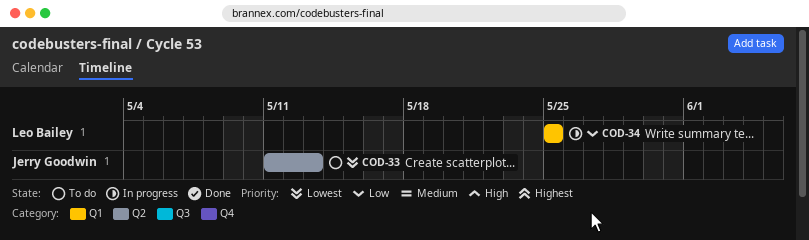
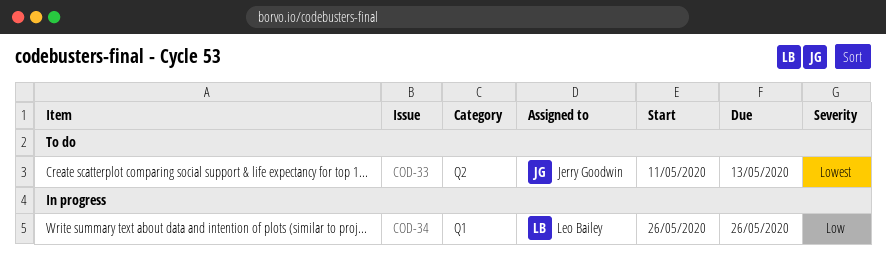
COD-34, start: May 25 -> May 26
COD-34, due: May 25 -> May 26

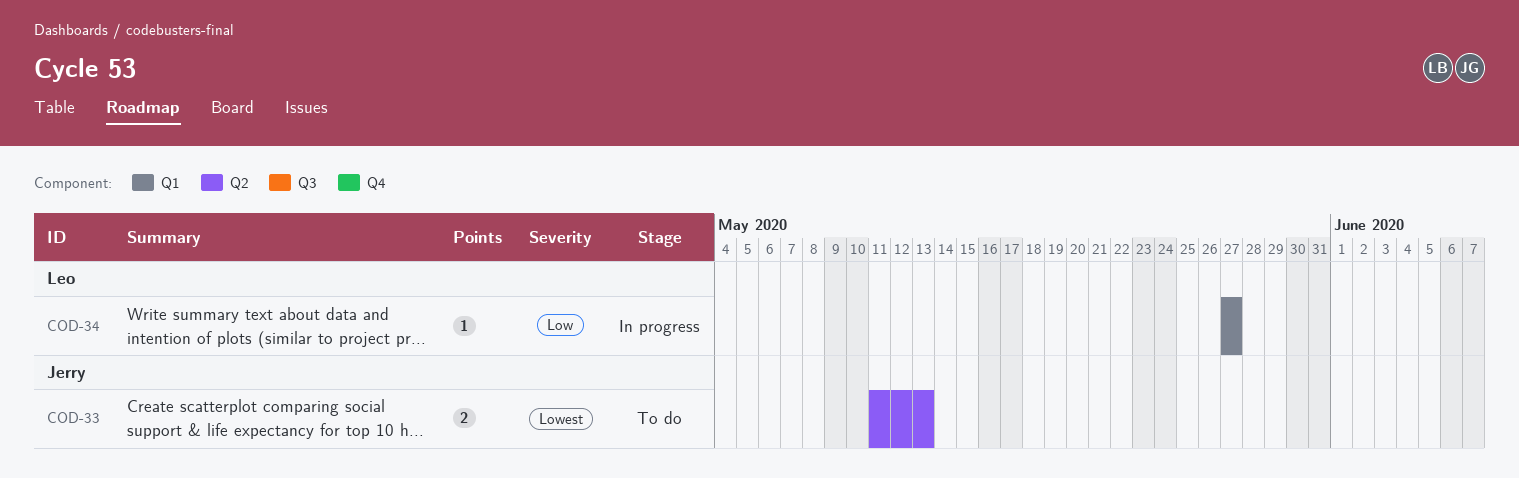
COD-34, start: May 26 -> May 27
COD-34, due: May 26 -> May 27

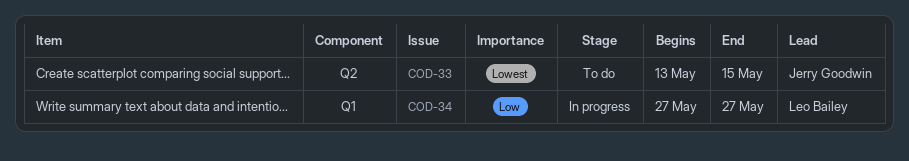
COD-33, start: May 11 -> May 13
COD-33, due: May 13 -> May 15

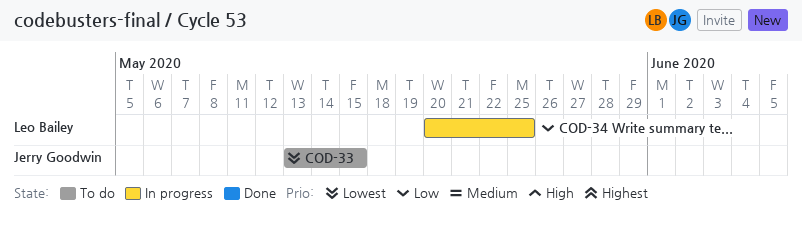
COD-34, start: May 27 -> May 20
COD-34, due: May 27 -> May 25

